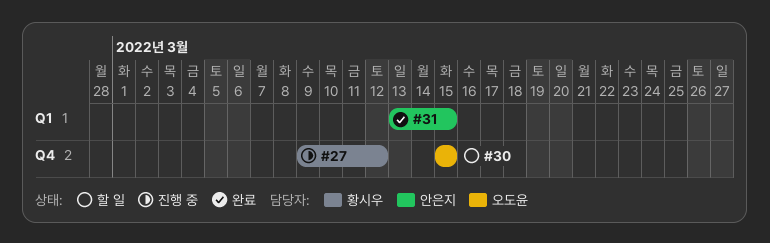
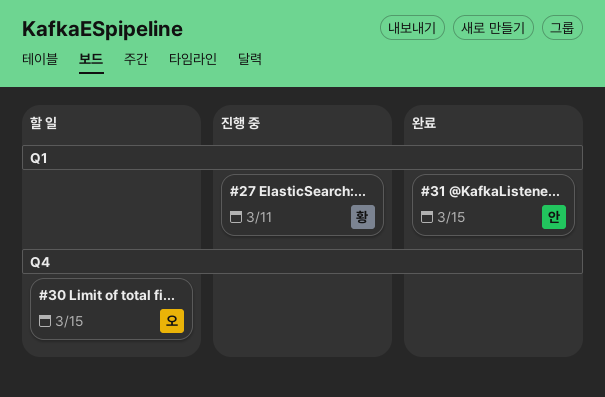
#27, label: Q4 -> Q1
#27, due: Mar 12 -> Mar 11

